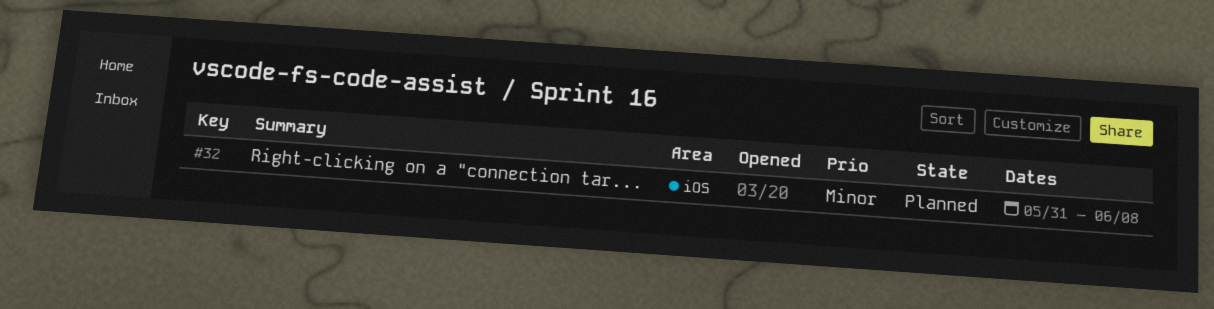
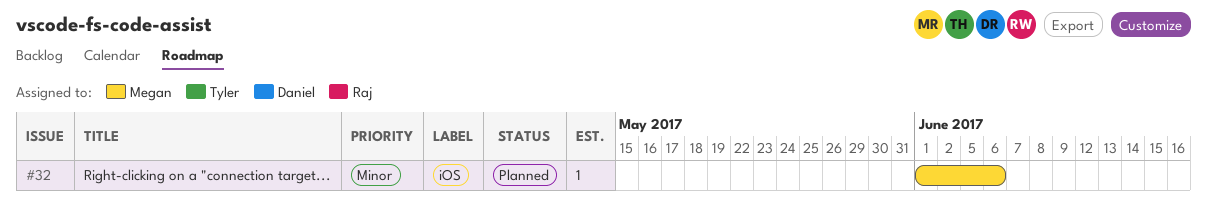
#32, start: May 31 -> Jun 1
#32, due: Jun 8 -> Jun 6

